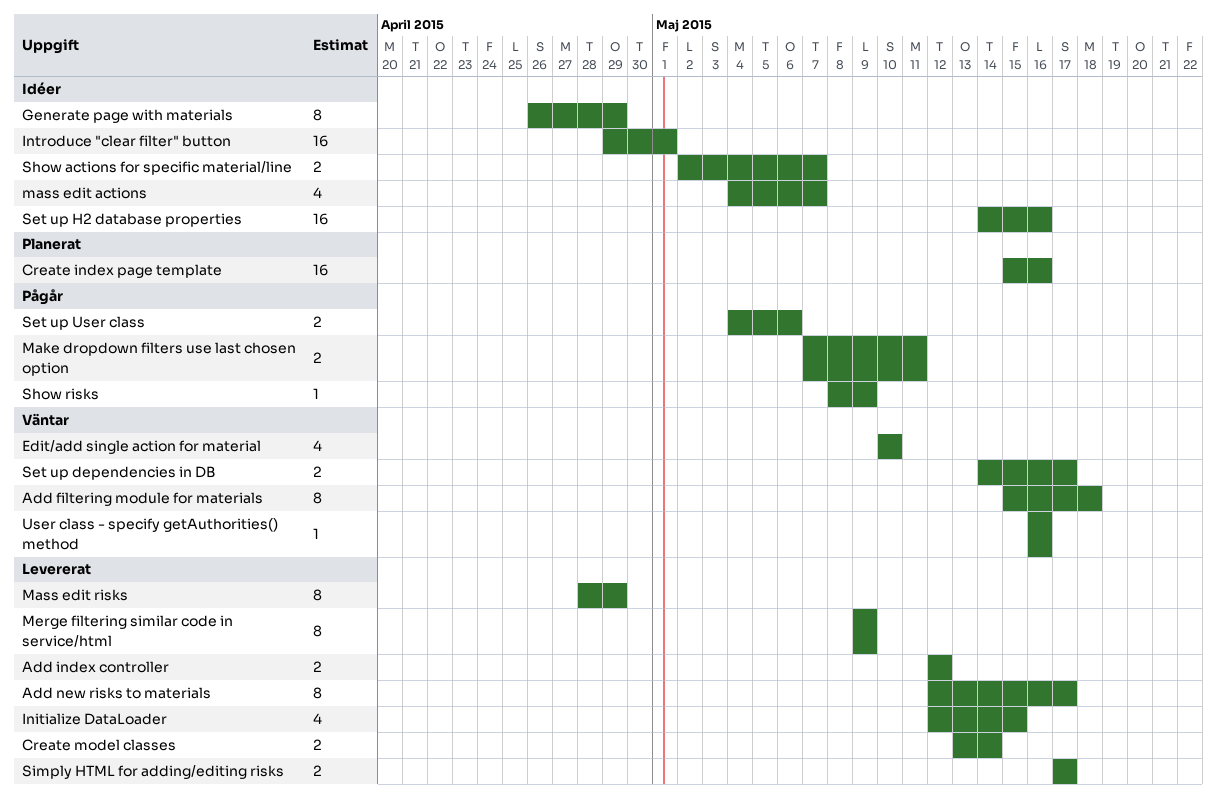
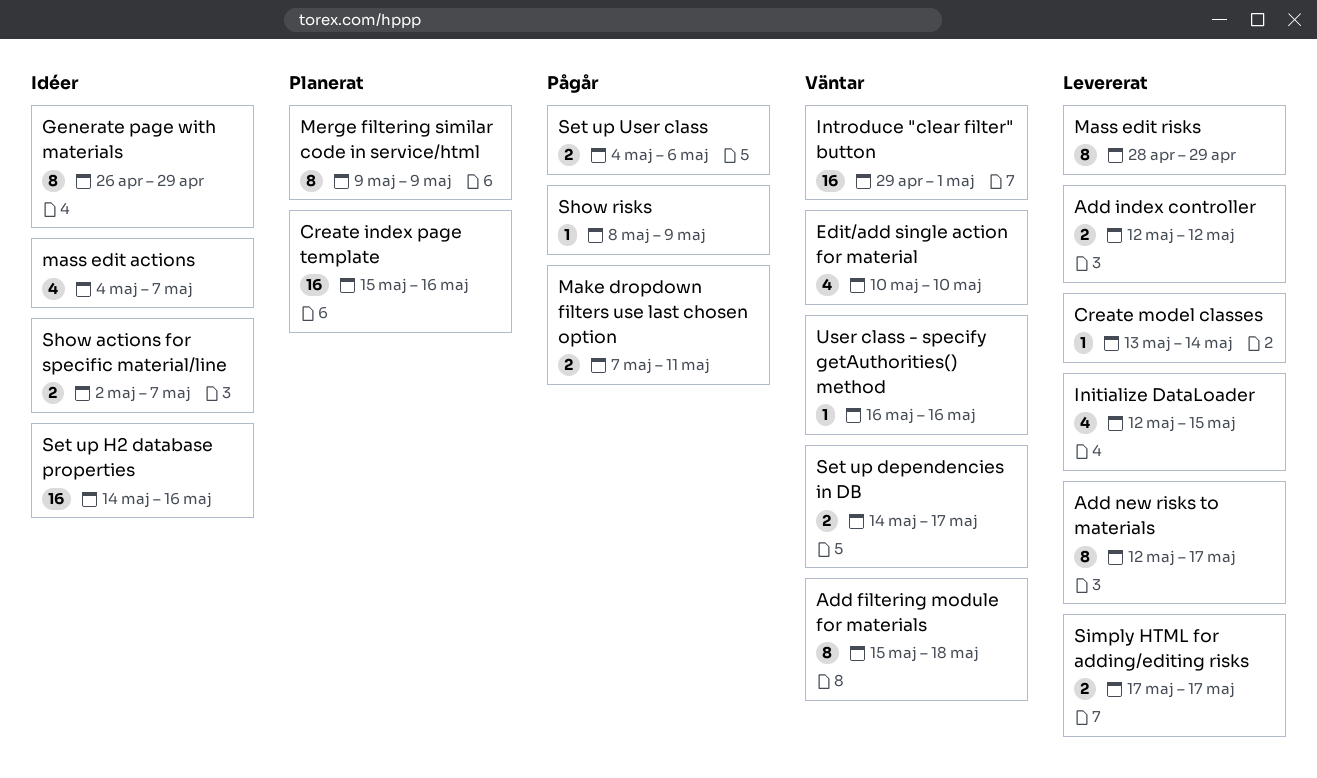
Create model classes, estimate: 2 -> 1
Introduce "clear filter" button, status: Idéer -> Väntar
Merge filtering similar code in service/html, status: Levererat -> Planerat

